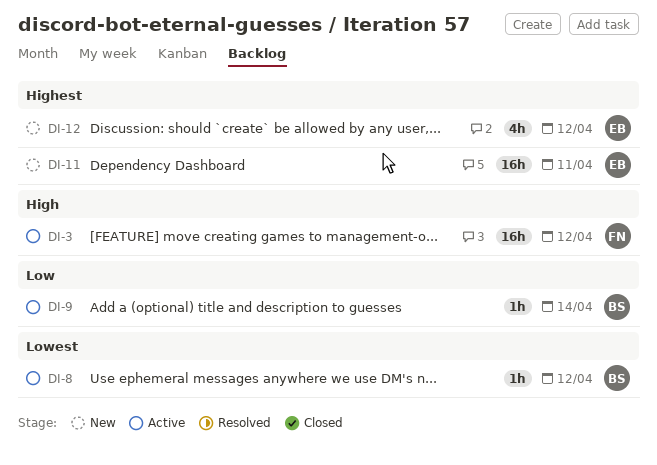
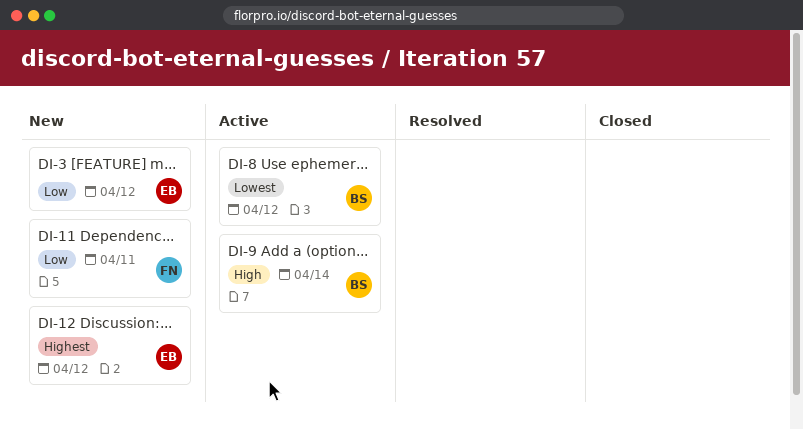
DI-3, status: Active -> New
DI-3, owner: FN -> EB
DI-3, priority: High -> Low
DI-9, priority: Low -> High
DI-11, owner: EB -> FN
DI-11, priority: Highest -> Low

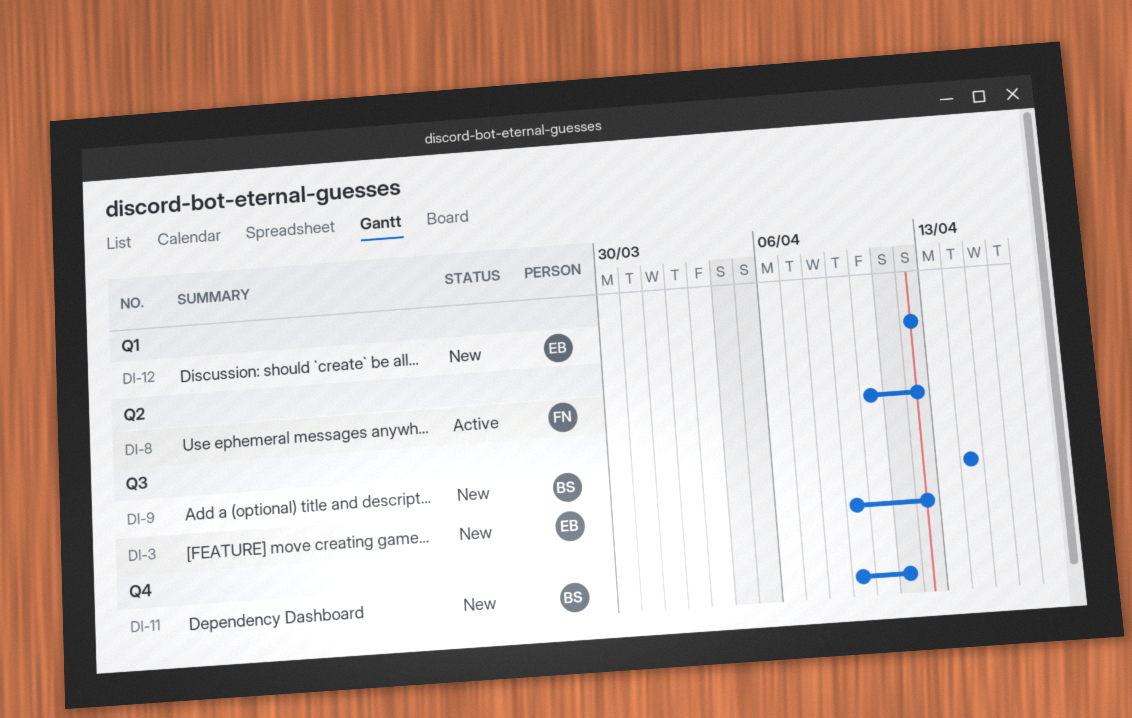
DI-8, owner: BS -> FN
DI-9, status: Active -> New
DI-11, owner: FN -> BS

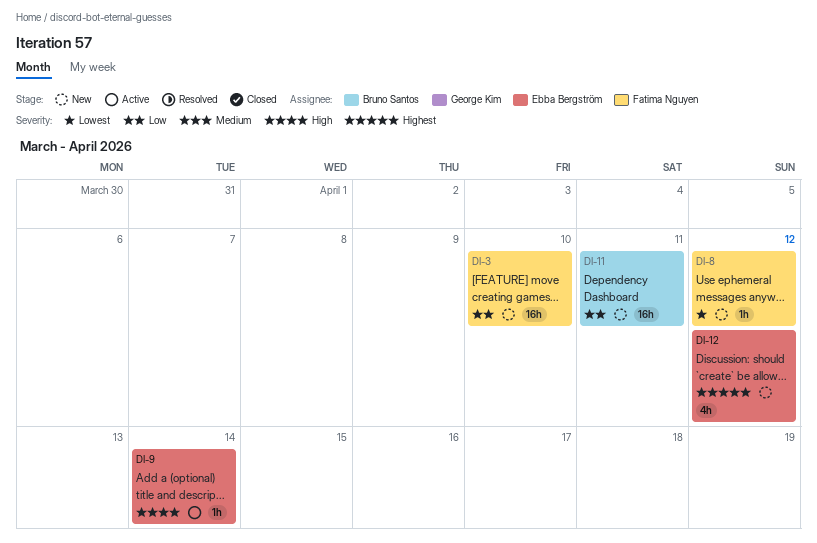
DI-3, owner: Ebba Bergström -> Fatima Nguyen
DI-3, due: Apr 12 -> Apr 10
DI-8, status: Active -> New
DI-9, status: New -> Active
DI-9, owner: Bruno Santos -> Ebba Bergström

